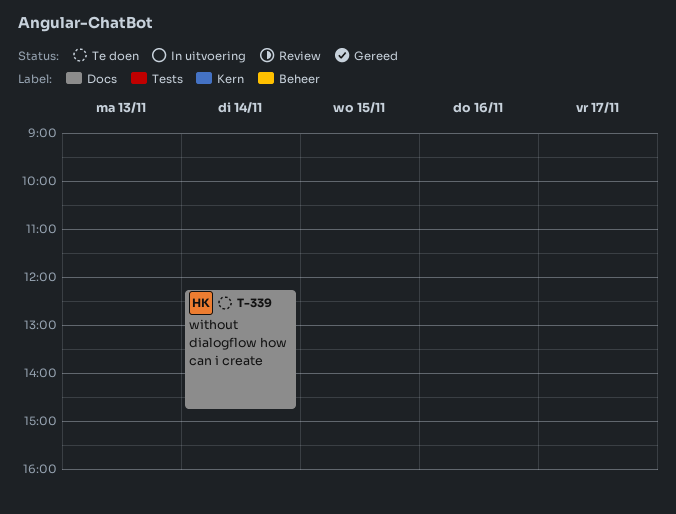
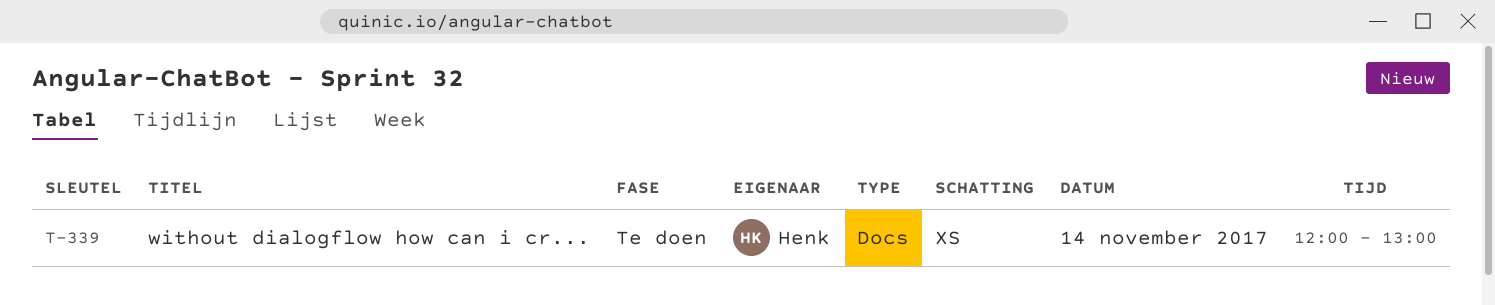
T-339, begins: 12:15 -> 12:00
T-339, ends: 14:45 -> 13:00

